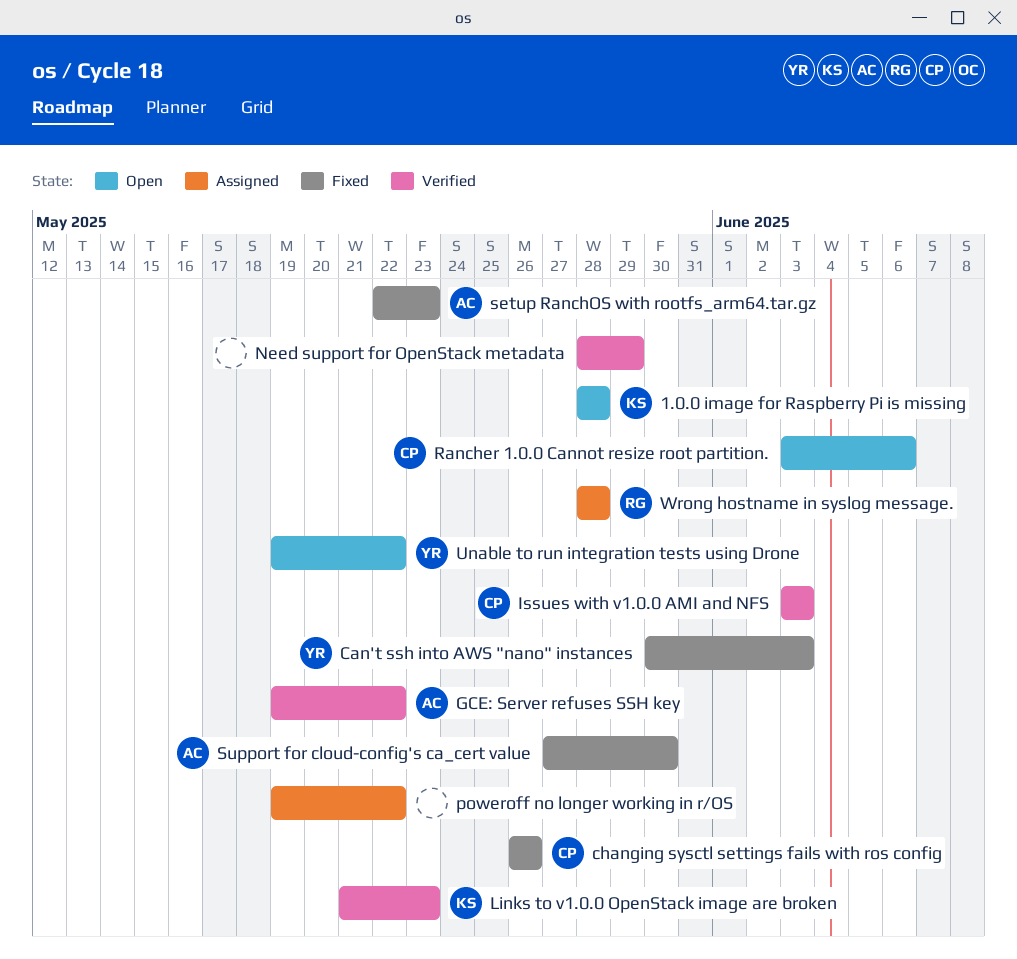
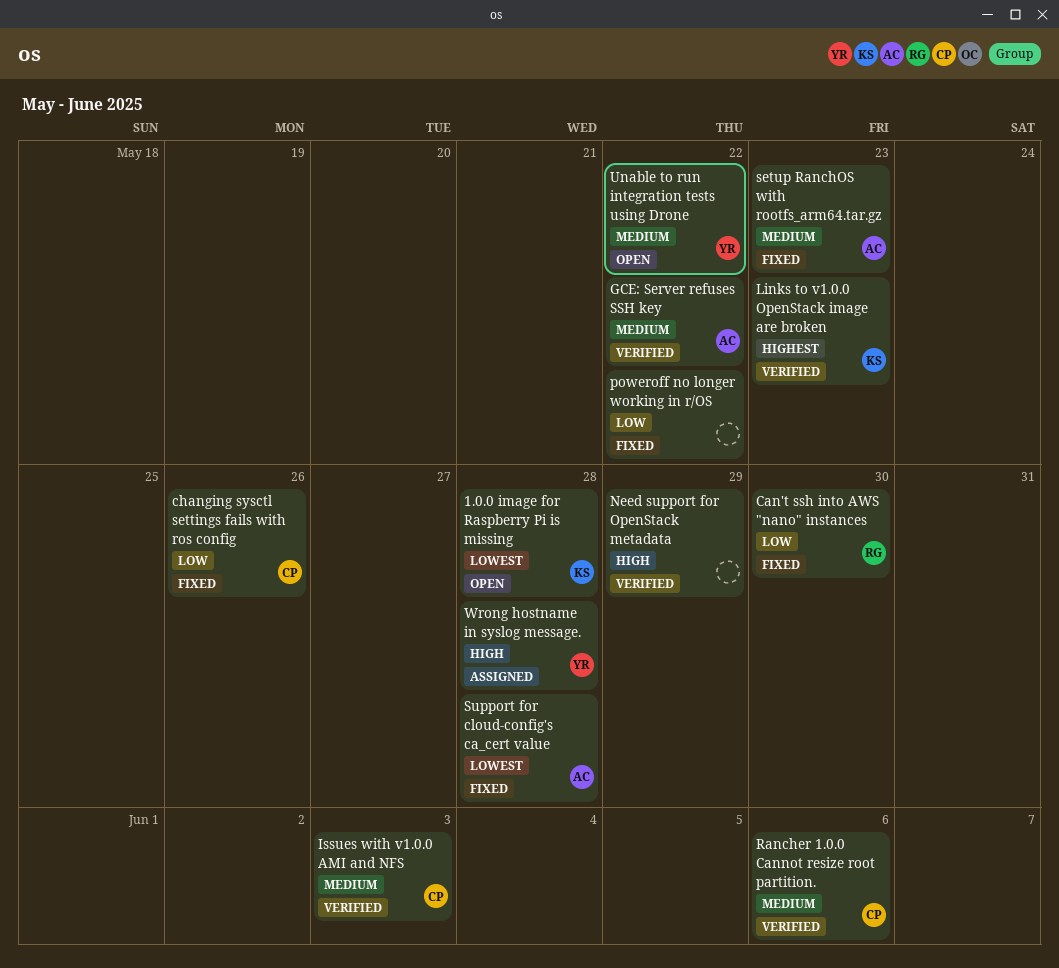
Can't ssh into AWS "nano" instances, owner: YR -> RG
Can't ssh into AWS "nano" instances, due: Jun 3 -> May 30
poweroff no longer working in r/OS, status: Assigned -> Fixed
Rancher 1.0.0 Cannot resize root partition., status: Open -> Verified
Support for cloud-config's ca_cert value, due: May 30 -> May 28
Wrong hostname in syslog message., owner: RG -> YR

